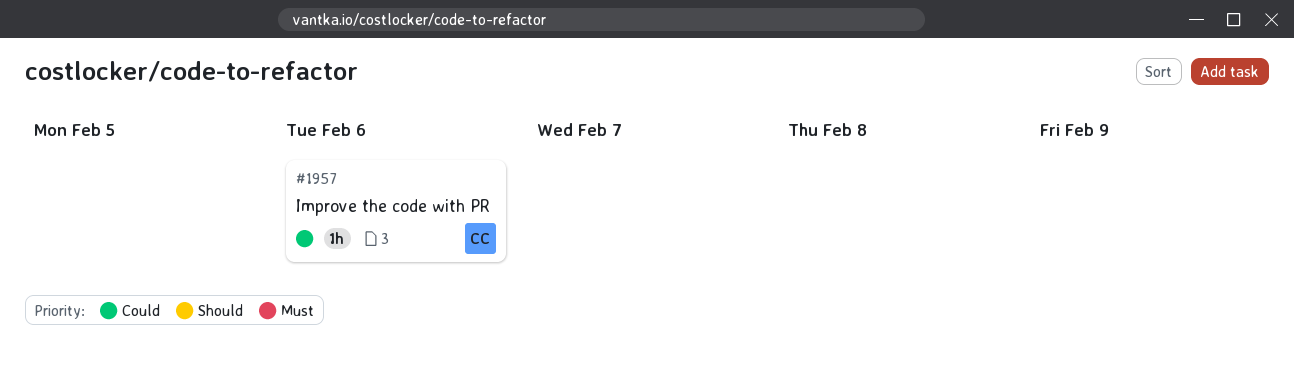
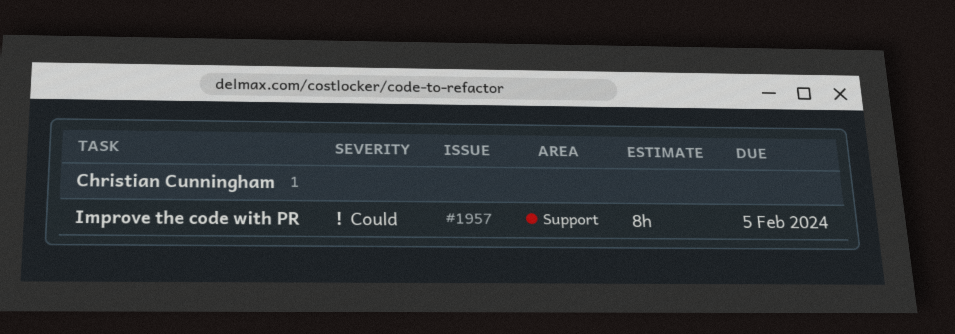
#1957, estimate: 1h -> 8h
#1957, due: Feb 6 -> Feb 5

